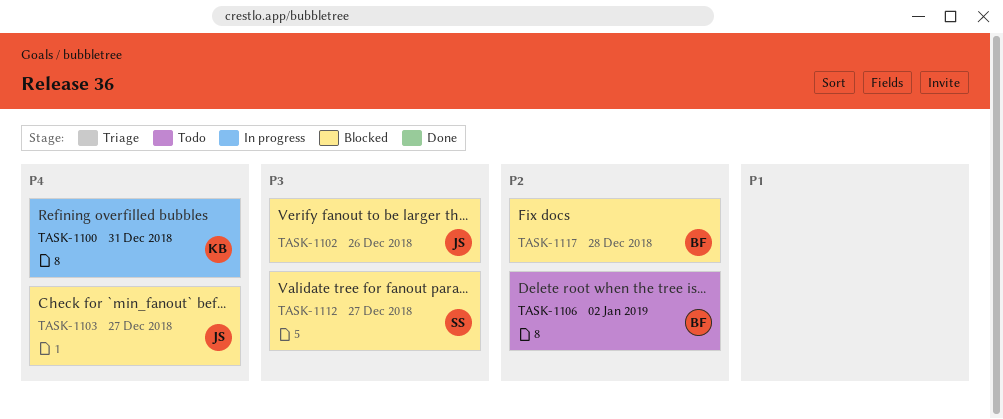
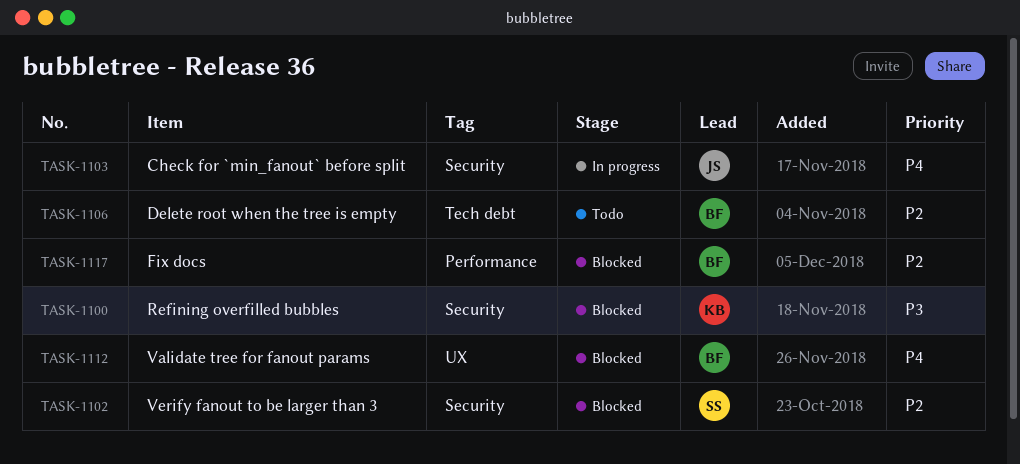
TASK-1100, status: In progress -> Blocked
TASK-1100, priority: P4 -> P3
TASK-1102, owner: JS -> SS
TASK-1102, priority: P3 -> P2
TASK-1103, status: Blocked -> In progress
TASK-1112, owner: SS -> BF
TASK-1112, priority: P3 -> P4

